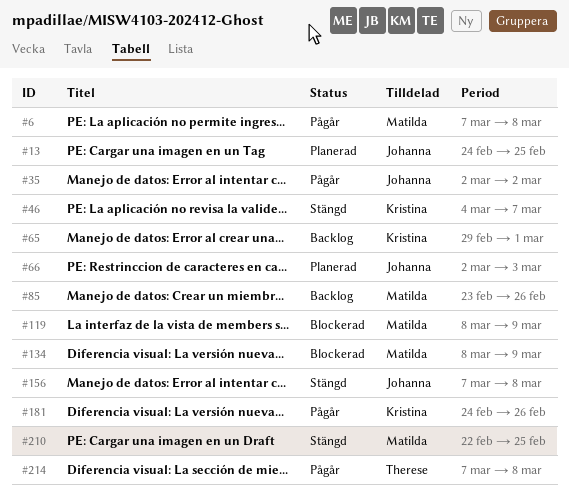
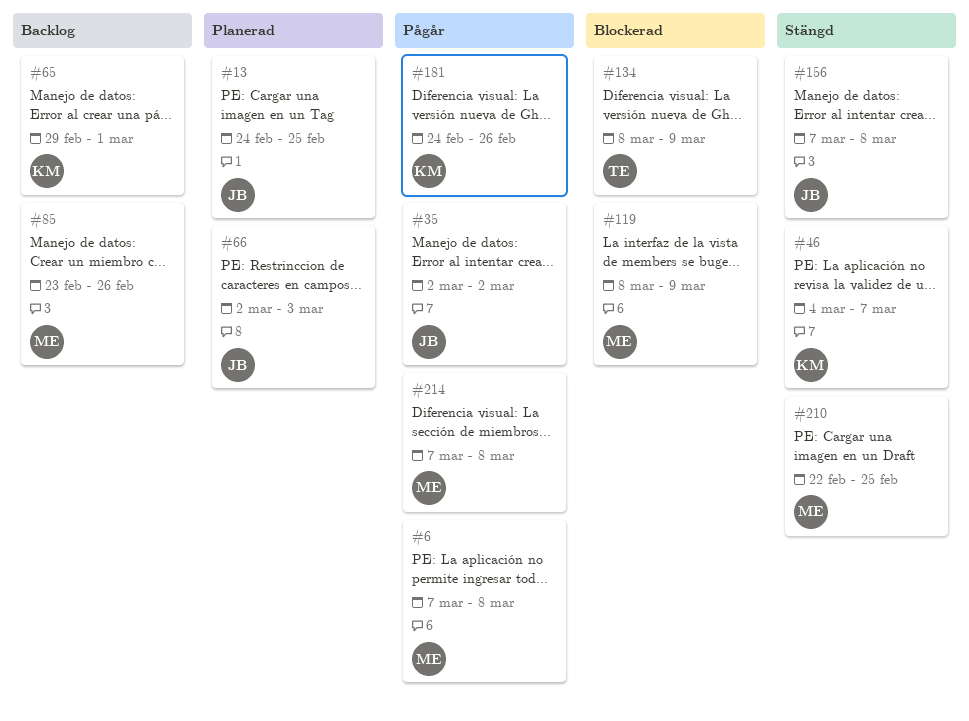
#134, owner: Matilda -> Therese
#214, owner: Therese -> Matilda

